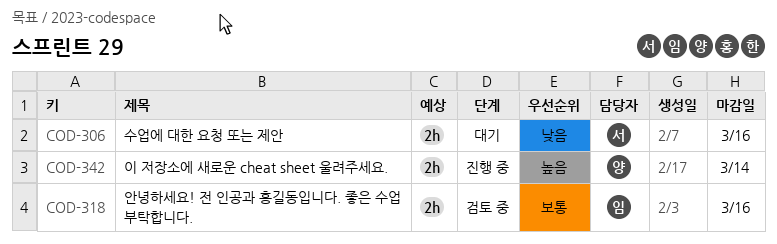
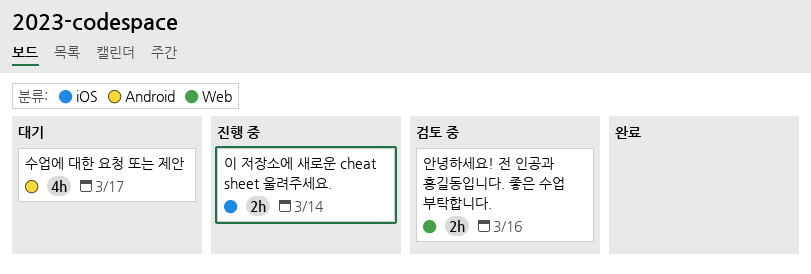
수업에 대한 요청 또는 제안, estimate: 2h -> 4h
수업에 대한 요청 또는 제안, due: Mar 16 -> Mar 17

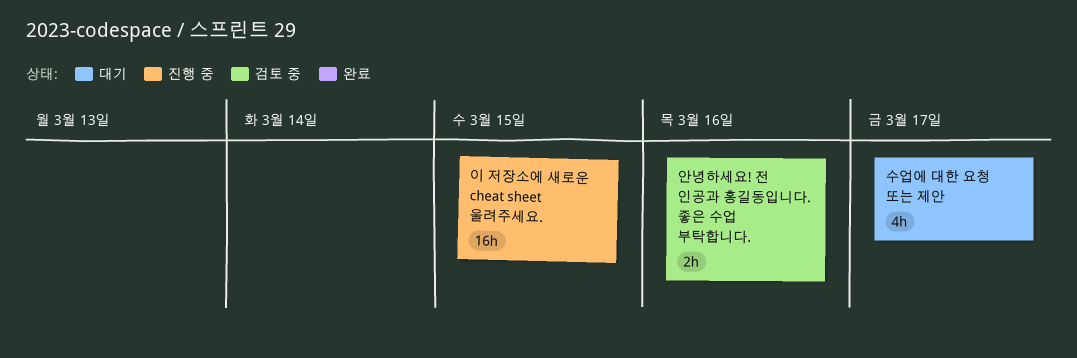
이 저장소에 새로운 cheat sheet 울려주세요., estimate: 2h -> 16h
이 저장소에 새로운 cheat sheet 울려주세요., due: Mar 14 -> Mar 15

